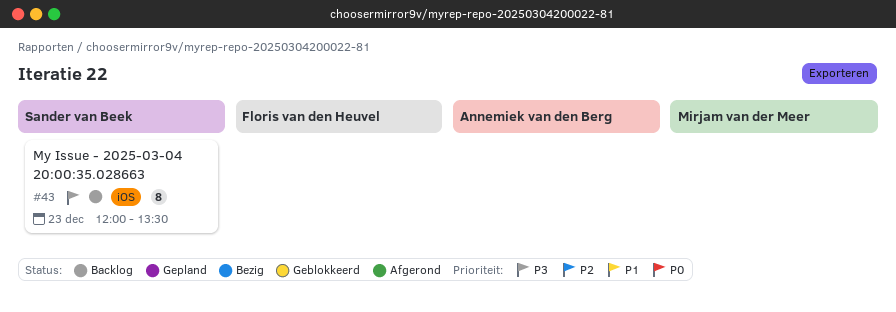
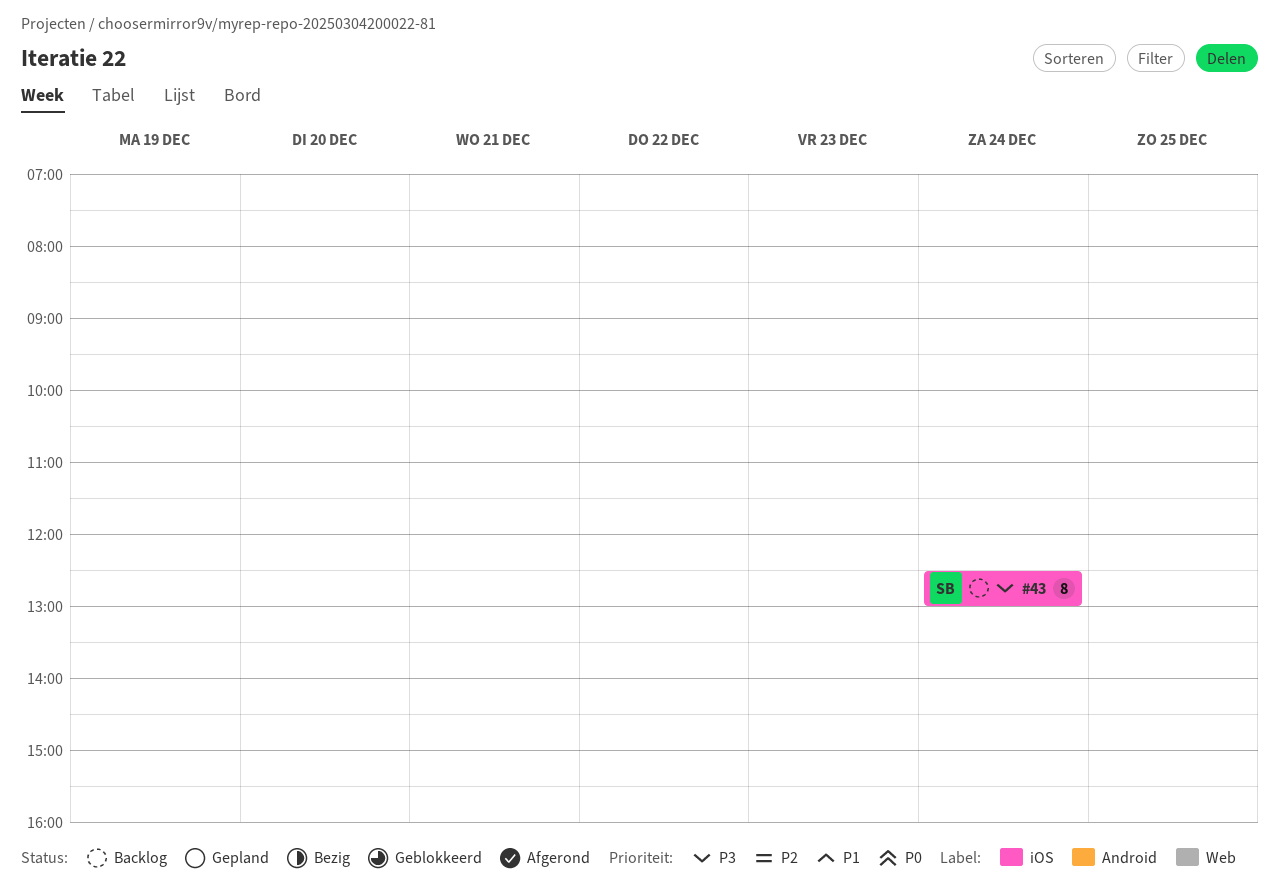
#43, day: Dec 23 -> Dec 24
#43, begins: 12:00 -> 12:30
#43, ends: 13:30 -> 13:00

